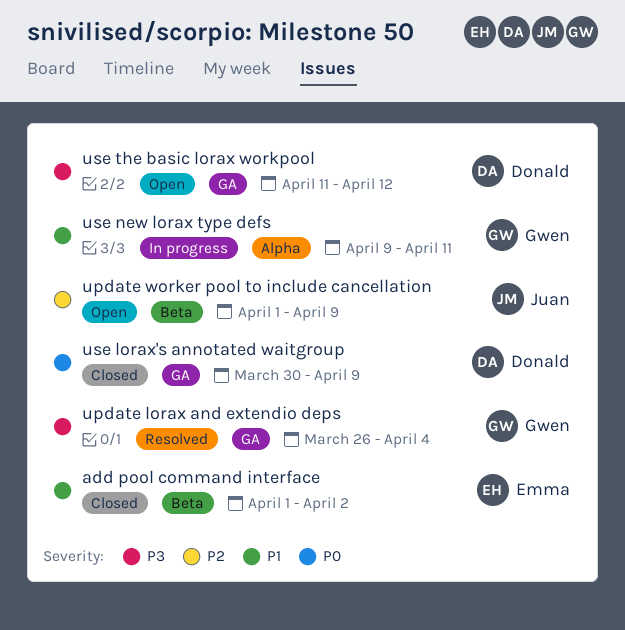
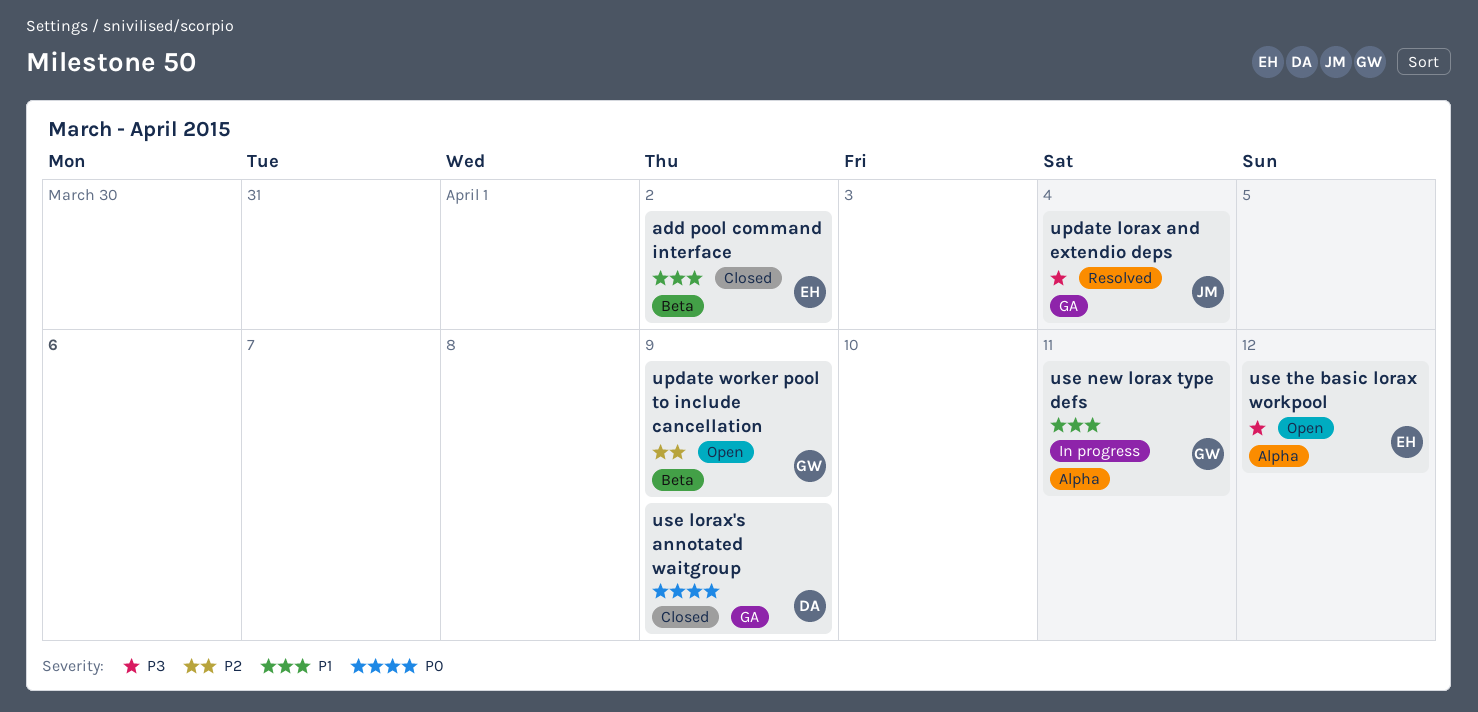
update lorax and extendio deps, owner: Gwen -> Juan
update worker pool to include cancellation, owner: Juan -> Gwen
use the basic lorax workpool, owner: Donald -> Emma
use the basic lorax workpool, label: GA -> Alpha

